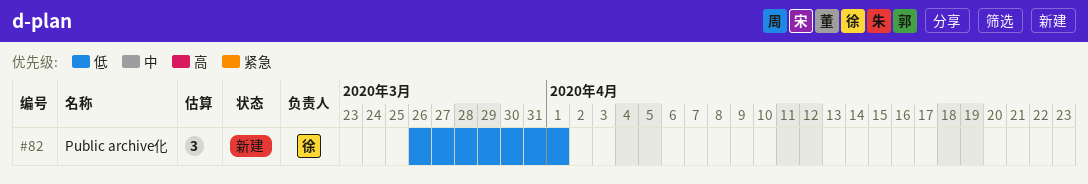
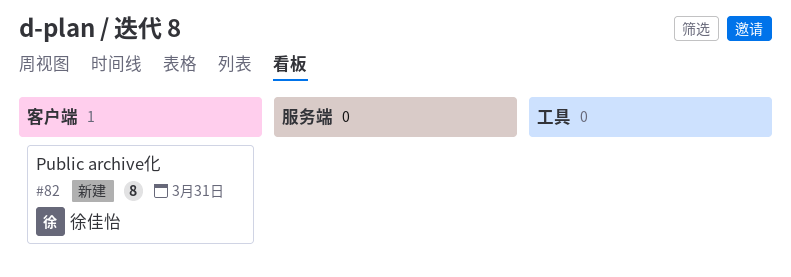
#82, estimate: 3 -> 8
#82, due: Apr 1 -> Mar 31

